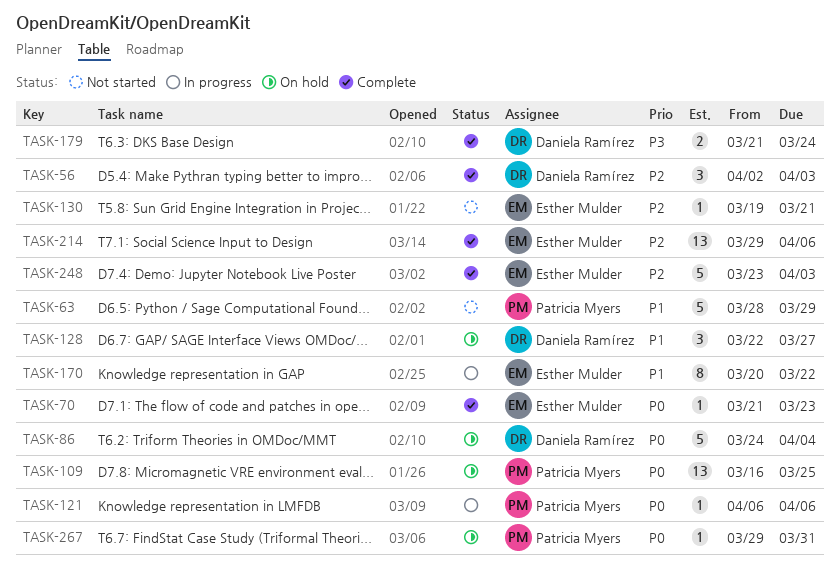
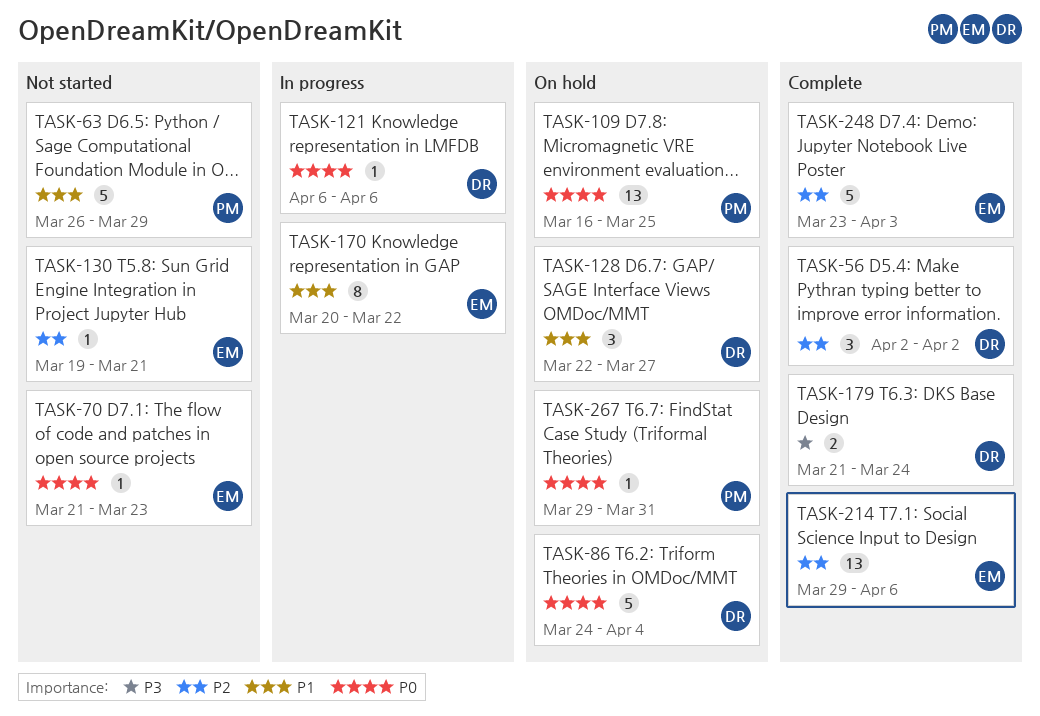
TASK-56, due: Apr 3 -> Apr 2
TASK-63, start: Mar 28 -> Mar 26
TASK-70, status: Complete -> Not started
TASK-121, owner: Patricia Myers -> Daniela Ramírez

